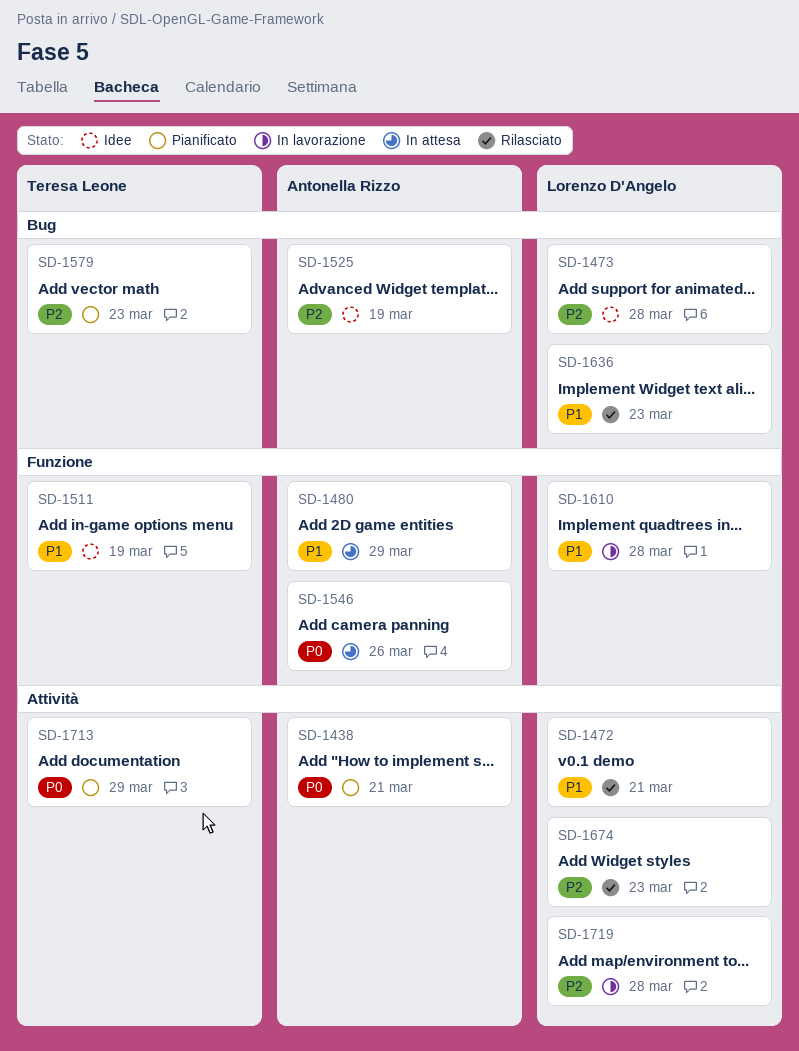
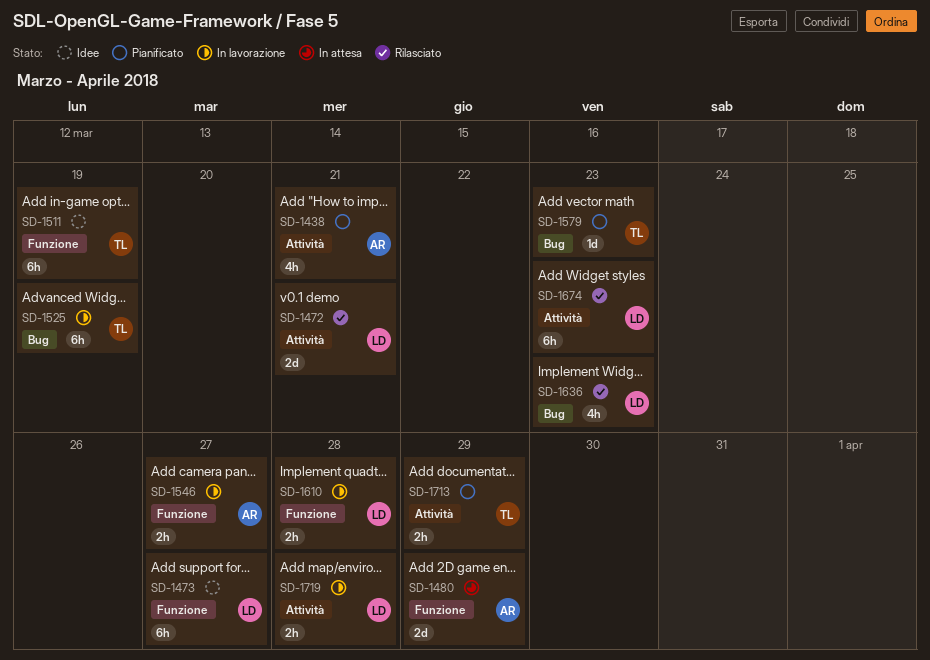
SD-1473, label: Bug -> Funzione
SD-1473, due: Mar 28 -> Mar 27
SD-1525, status: Idee -> In lavorazione
SD-1525, owner: Antonella Rizzo -> Teresa Leone
SD-1546, status: In attesa -> In lavorazione
SD-1546, due: Mar 26 -> Mar 27

